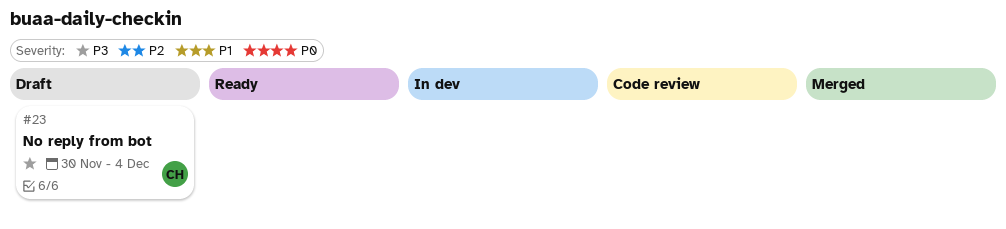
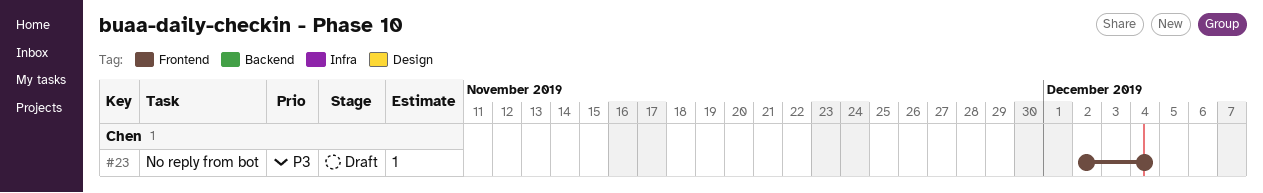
#23, start: Nov 30 -> Dec 2

